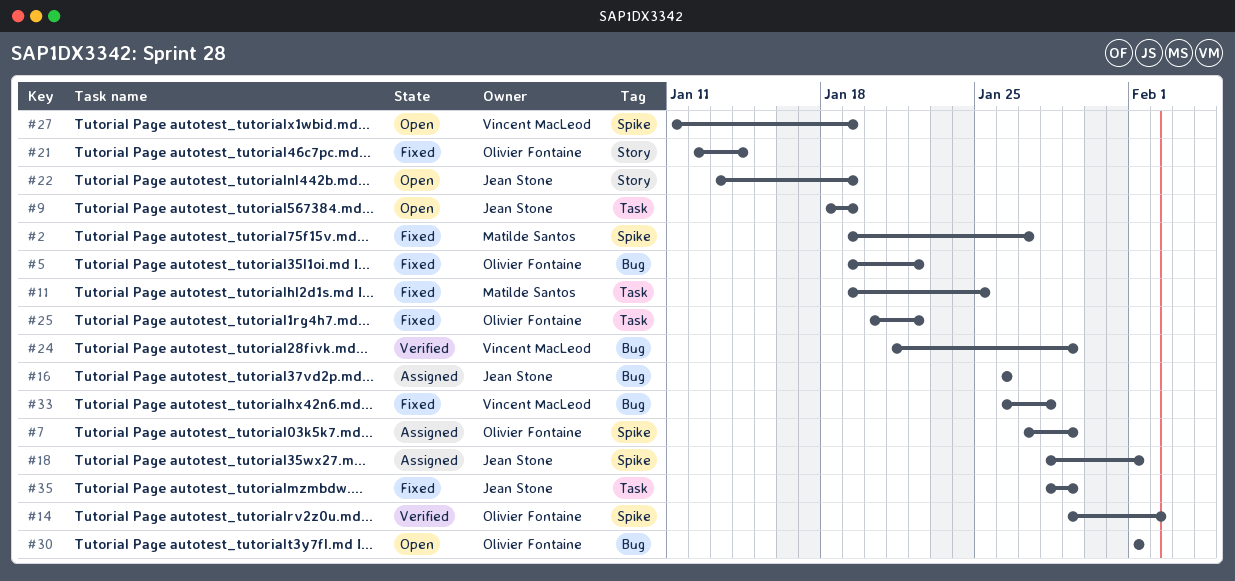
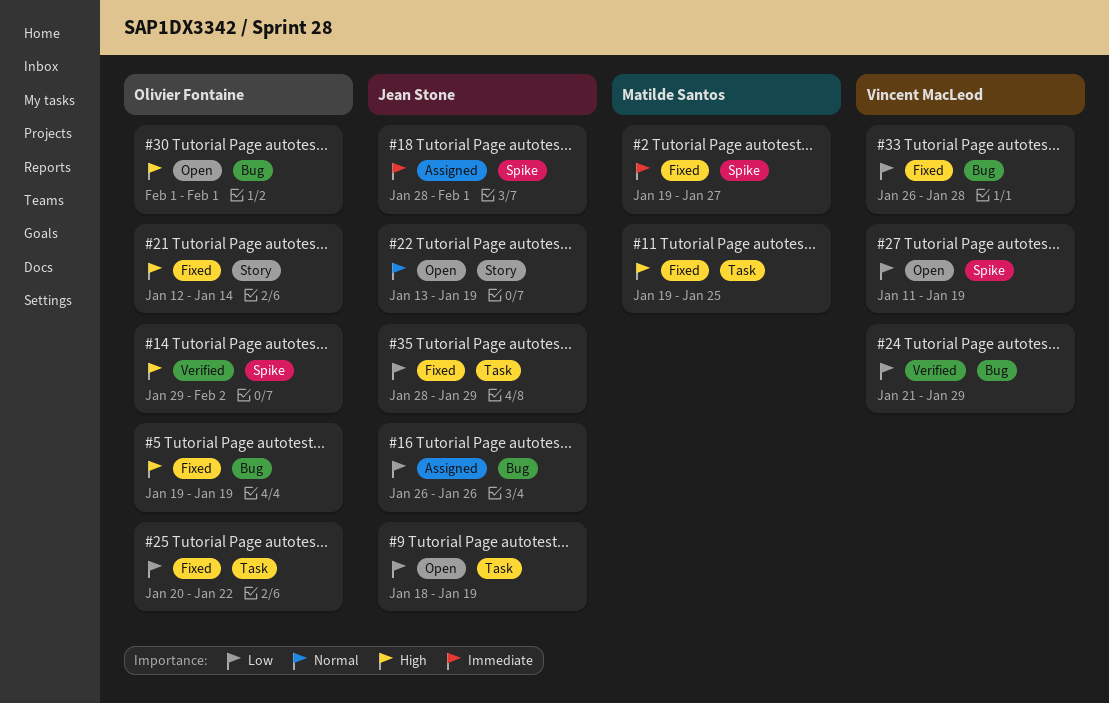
#5, due: Jan 22 -> Jan 19
#7: present -> none

